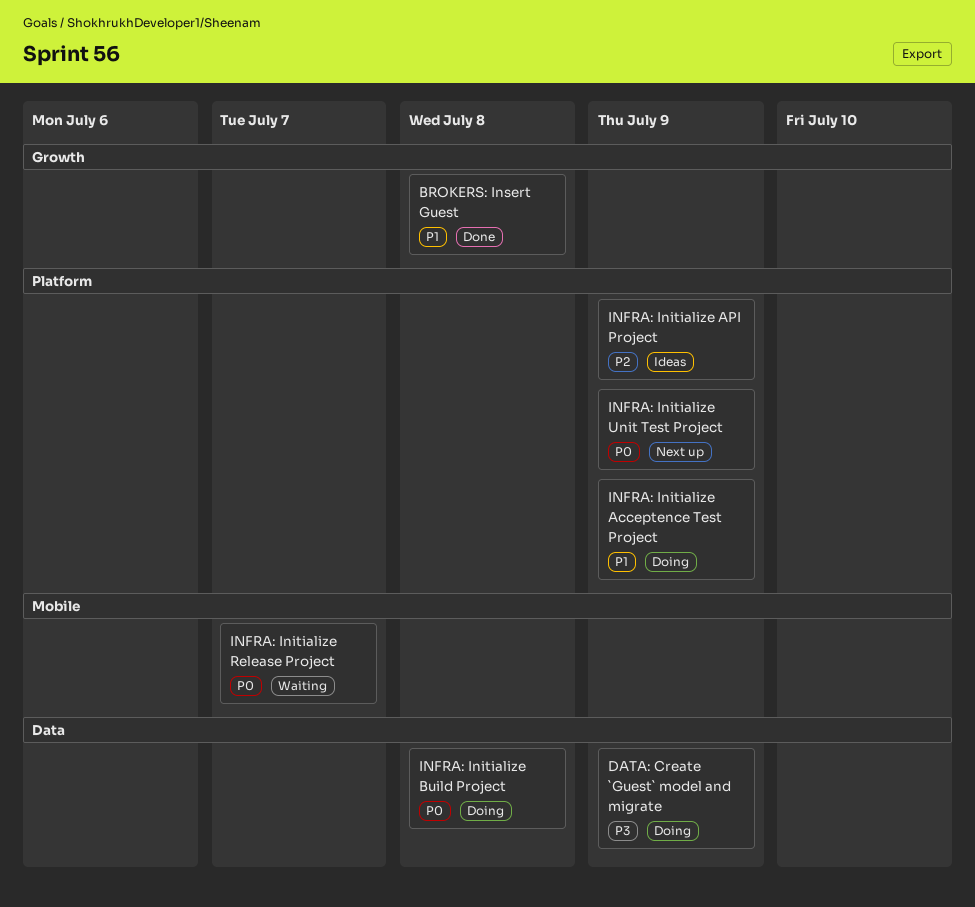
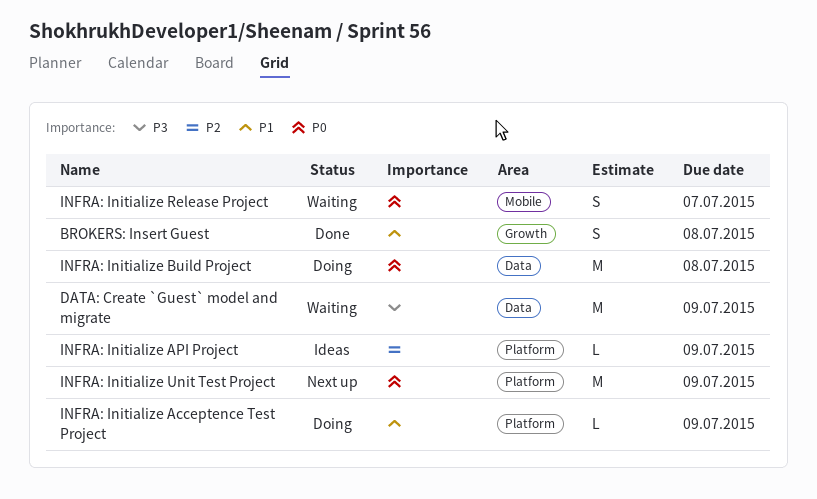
DATA: Create `Guest` model and migrate, status: Doing -> Waiting

